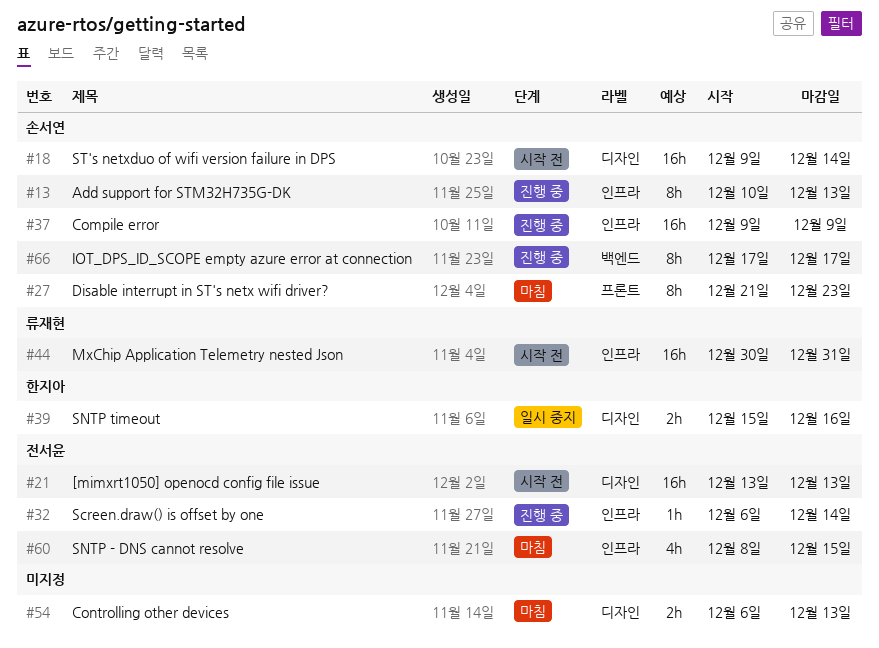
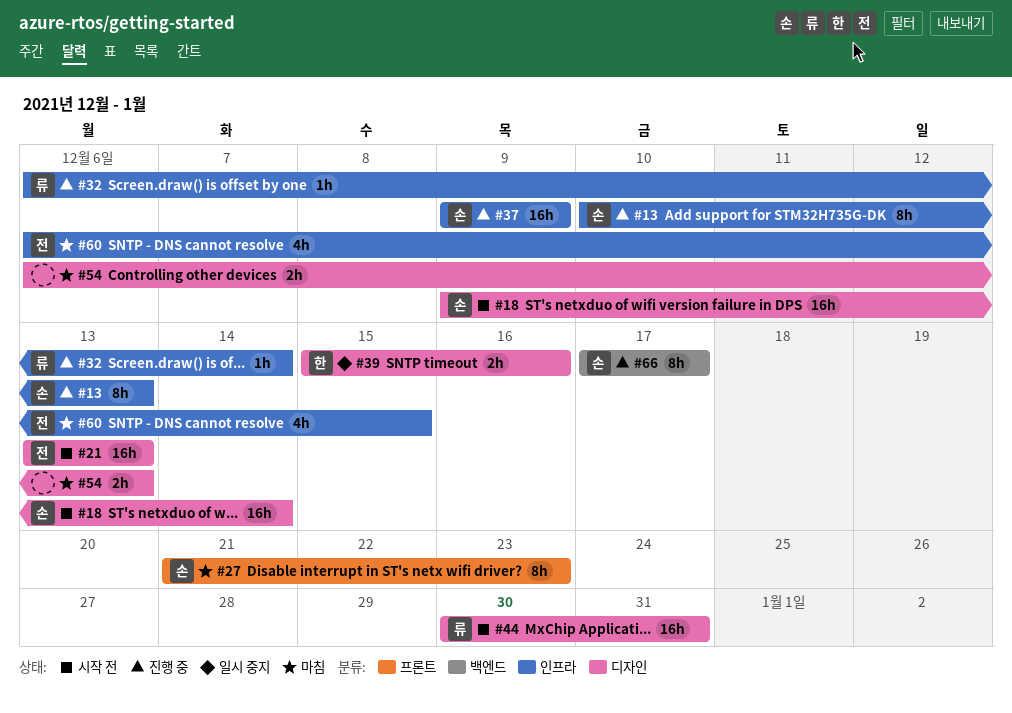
#32, owner: 전서윤 -> 류재현
#44, label: 인프라 -> 디자인
#60, start: Dec 8 -> Dec 6

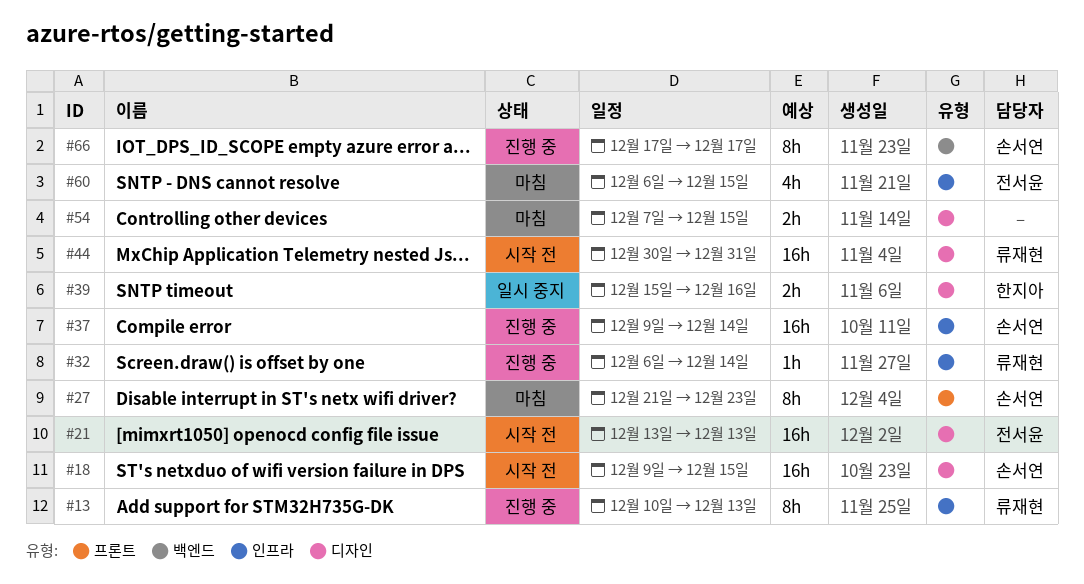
#13, owner: 손서연 -> 류재현
#18, due: Dec 14 -> Dec 15
#37, due: Dec 9 -> Dec 14
#54, start: Dec 6 -> Dec 7
#54, due: Dec 13 -> Dec 15

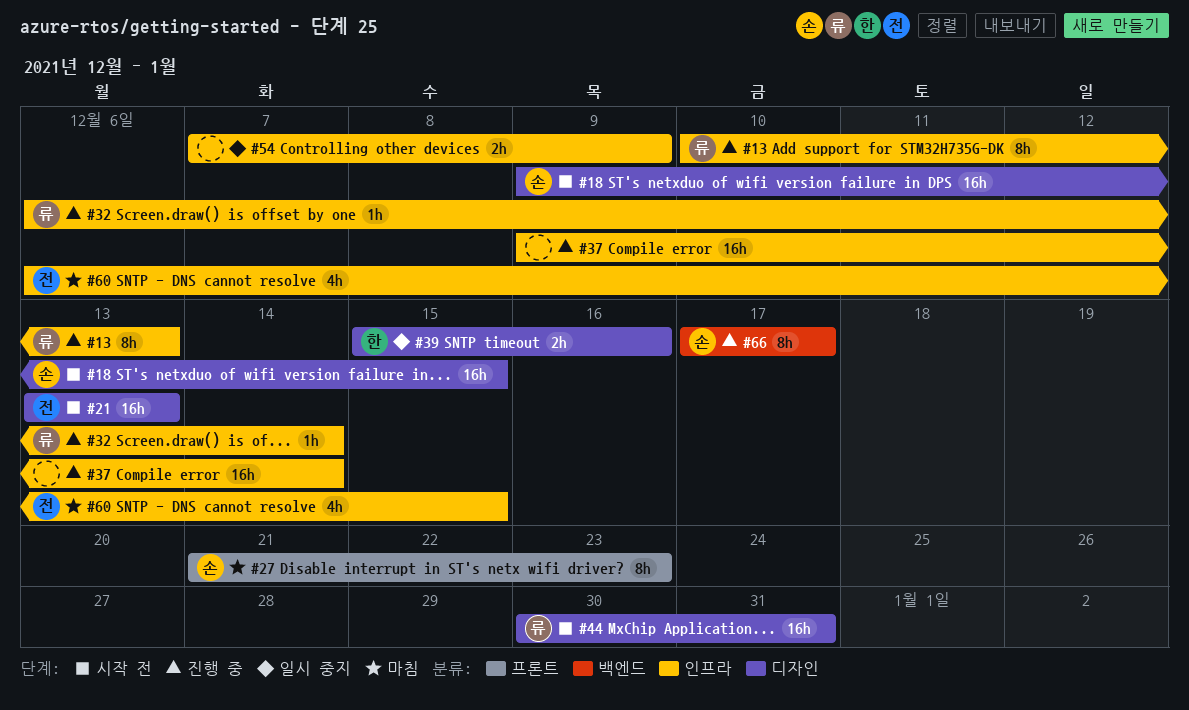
#37, owner: 손서연 -> none
#54, status: 마침 -> 일시 중지
#54, label: 디자인 -> 인프라
#54, due: Dec 15 -> Dec 9

